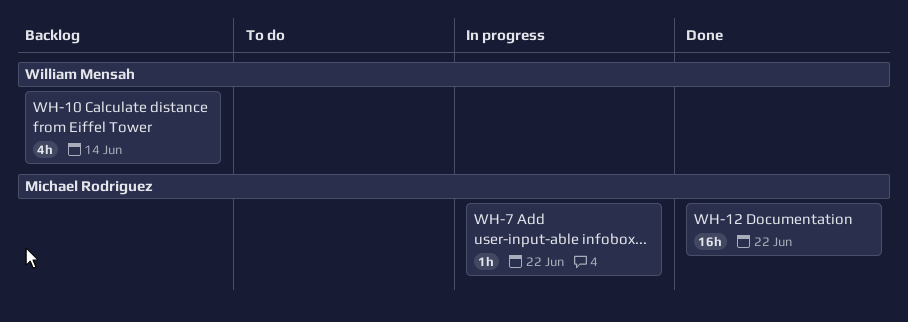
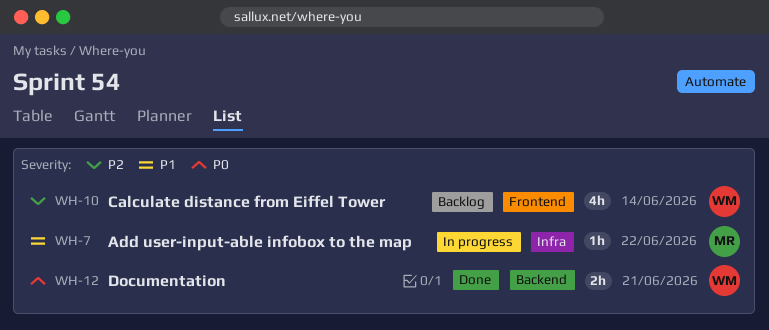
WH-12, owner: Michael Rodriguez -> William Mensah
WH-12, estimate: 16h -> 2h
WH-12, due: Jun 22 -> Jun 21

